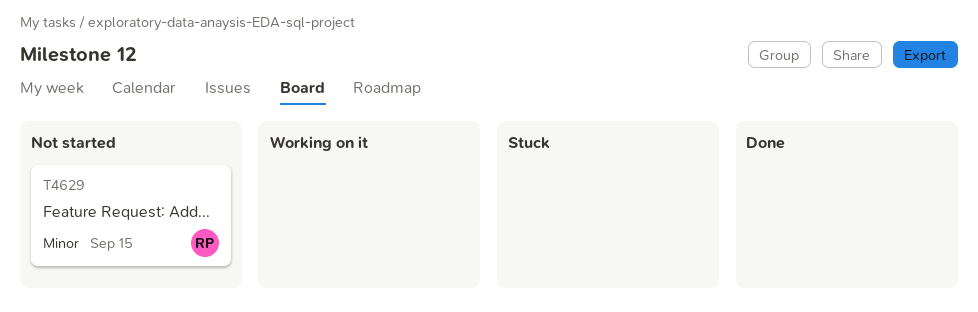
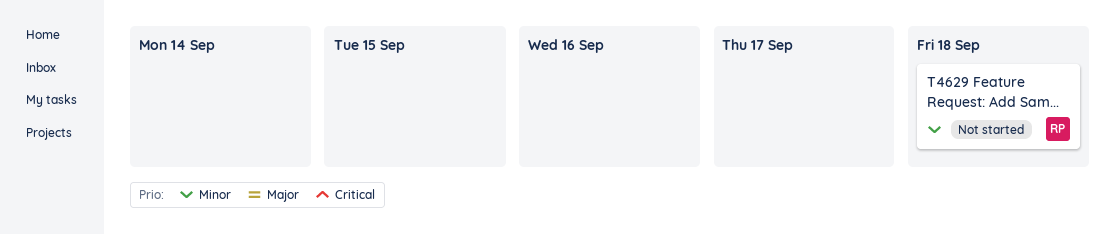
T4629, due: Sep 15 -> Sep 18

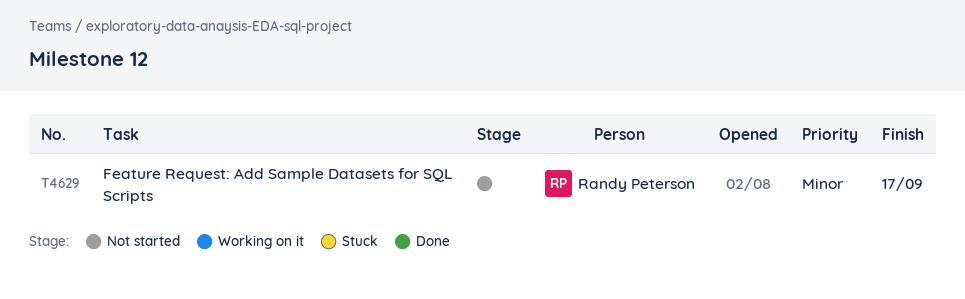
T4629, due: Sep 18 -> Sep 17

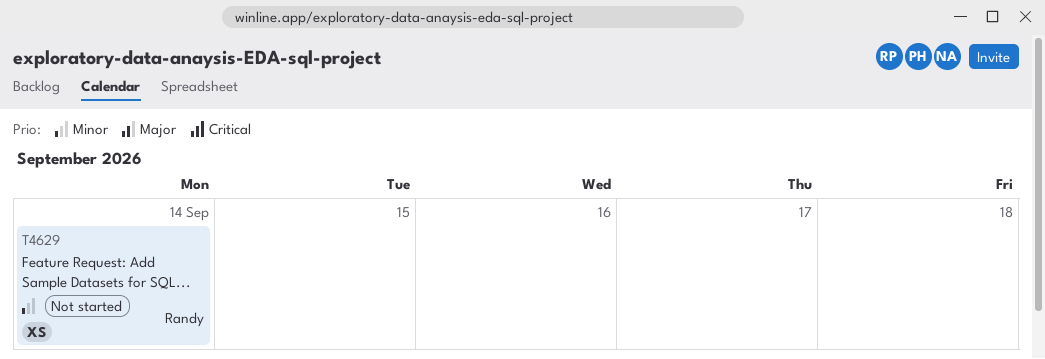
T4629, due: Sep 17 -> Sep 14

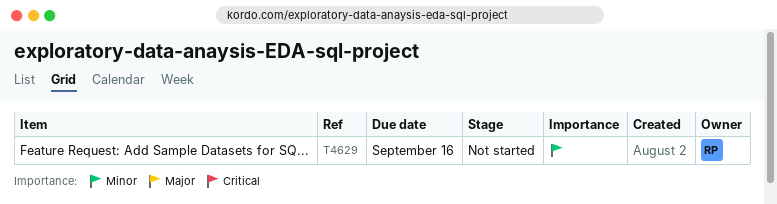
T4629, due: Sep 14 -> Sep 16

